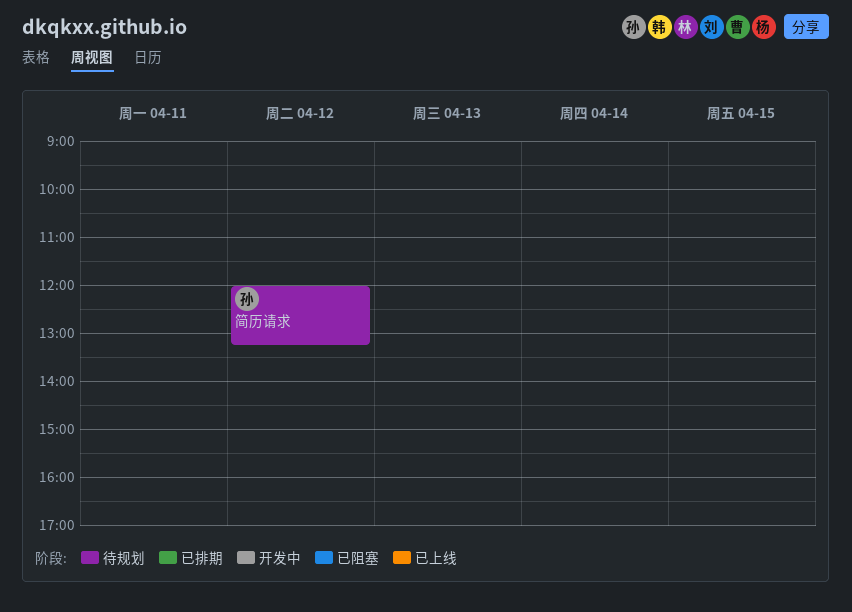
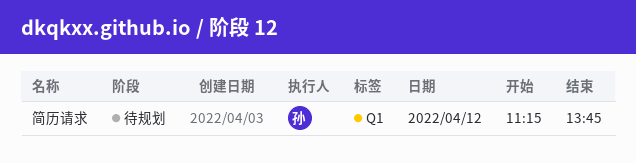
简历请求, begins: 12:00 -> 11:15
简历请求, ends: 13:15 -> 13:45

